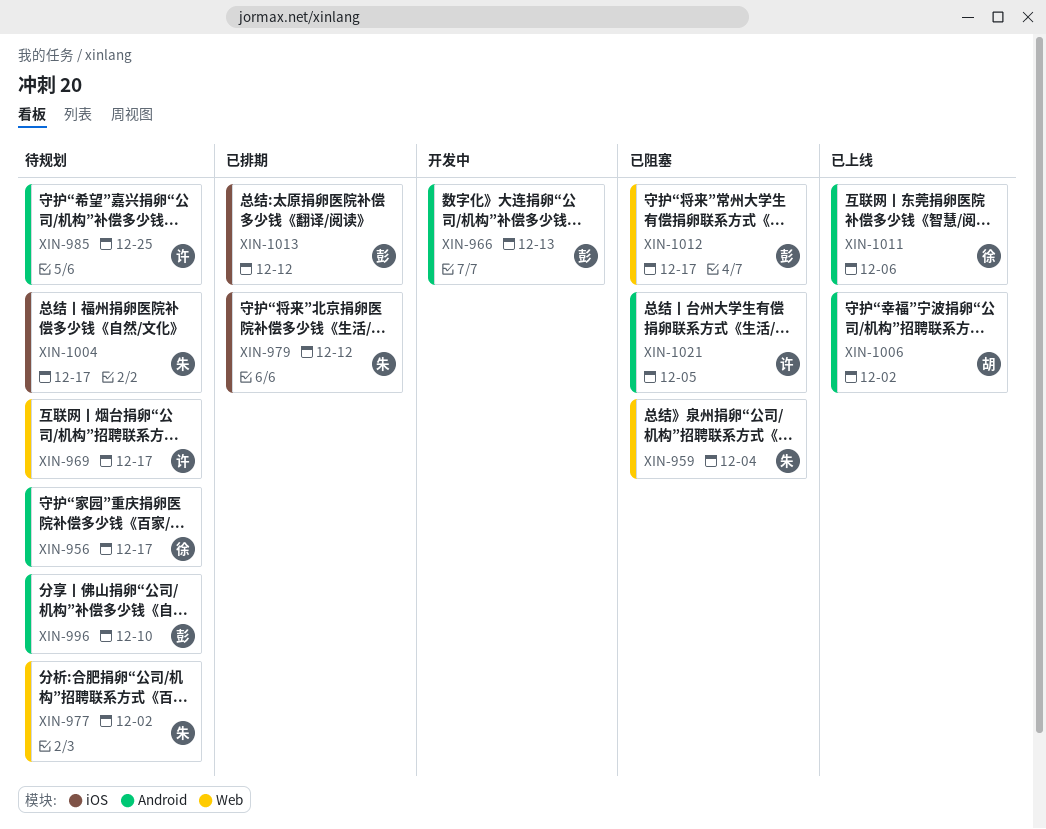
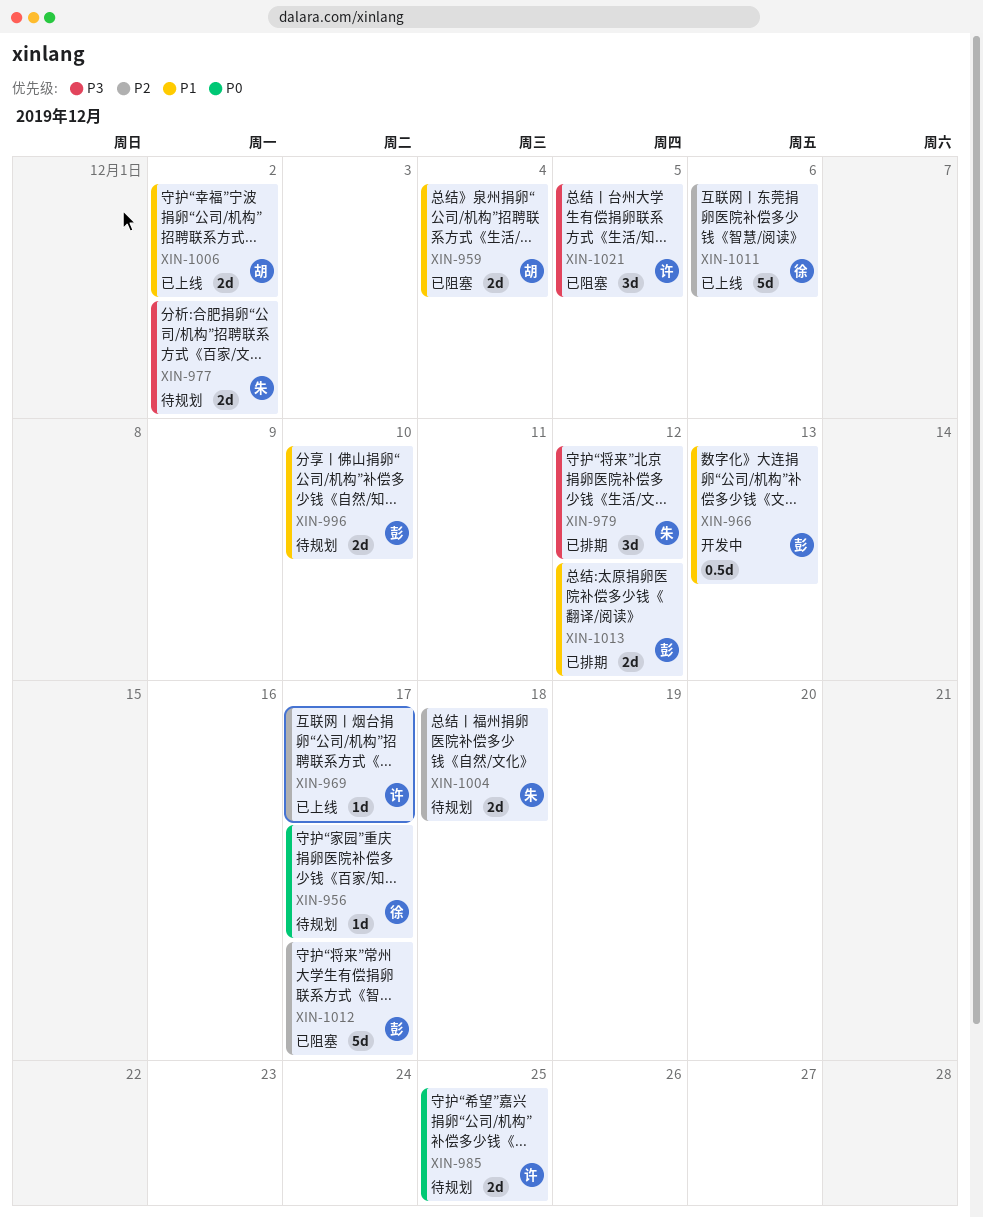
XIN-959, owner: 朱 -> 胡
XIN-969, status: 待规划 -> 已上线
XIN-1004, due: Dec 17 -> Dec 18

